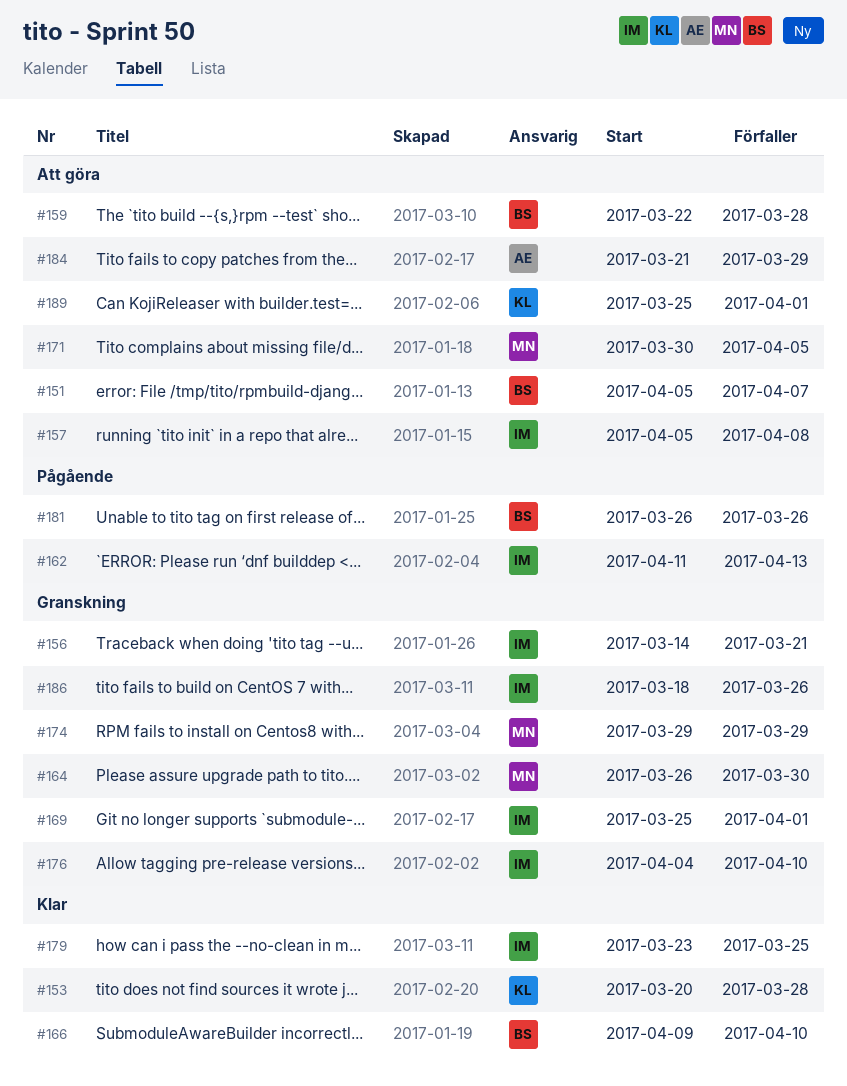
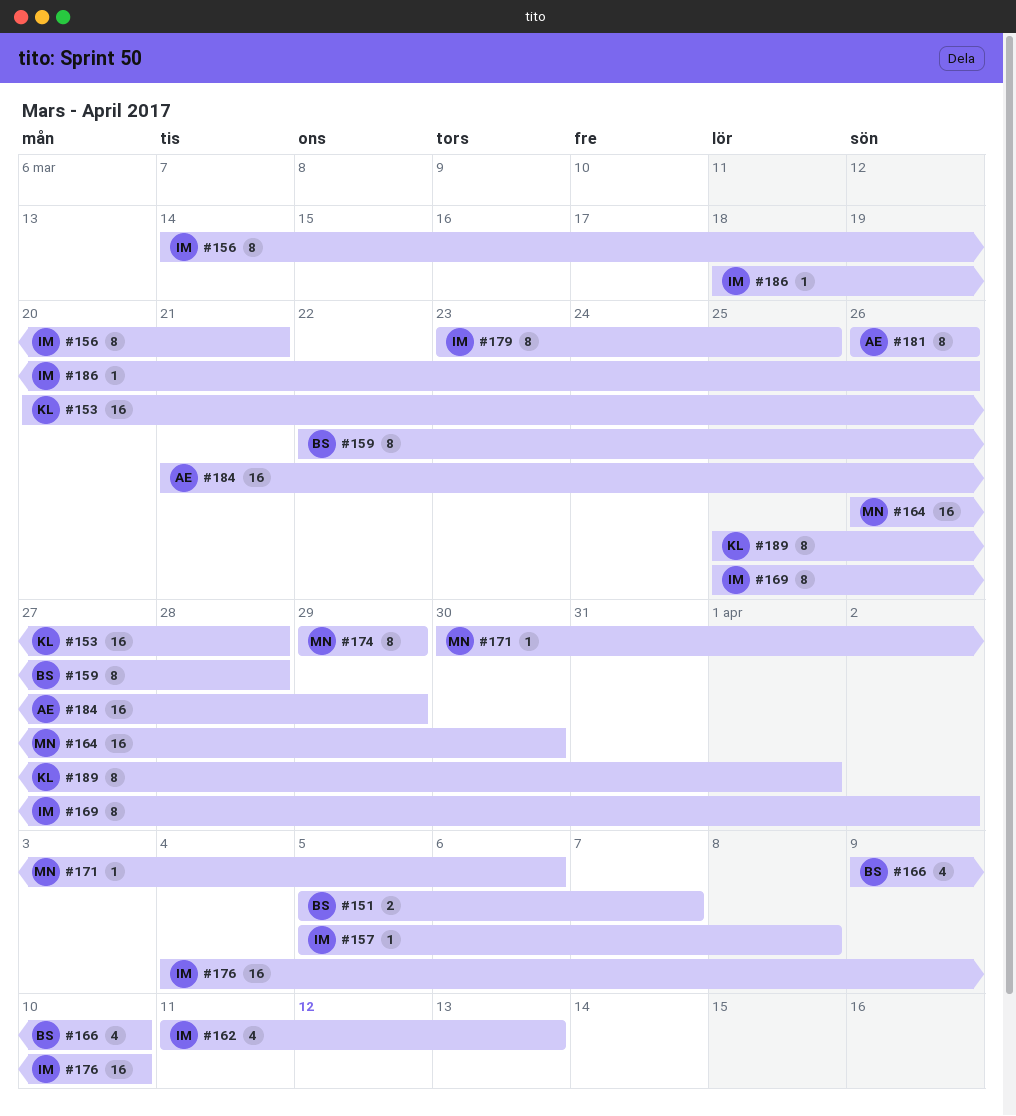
#169, due: Apr 1 -> Apr 2
#171, due: Apr 5 -> Apr 6
#181, owner: BS -> AE

